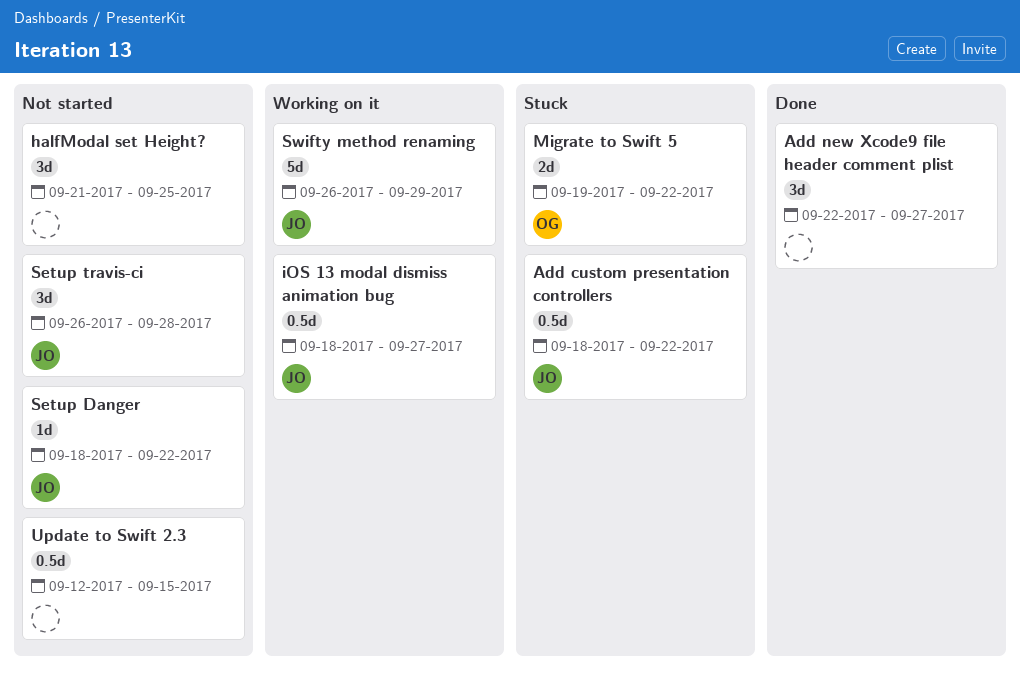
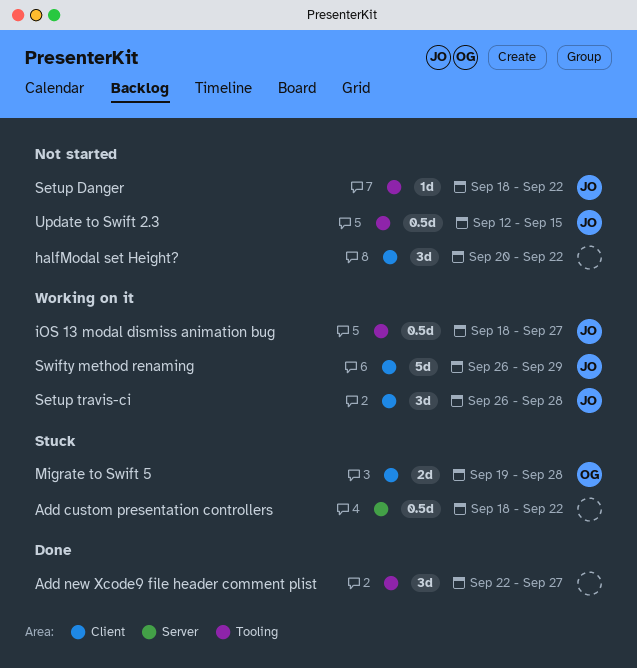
Add custom presentation controllers, owner: JO -> none
halfModal set Height?, start: Sep 21 -> Sep 20
halfModal set Height?, due: Sep 25 -> Sep 22
Migrate to Swift 5, due: Sep 22 -> Sep 28
Setup travis-ci, status: Not started -> Working on it
Update to Swift 2.3, owner: none -> JO

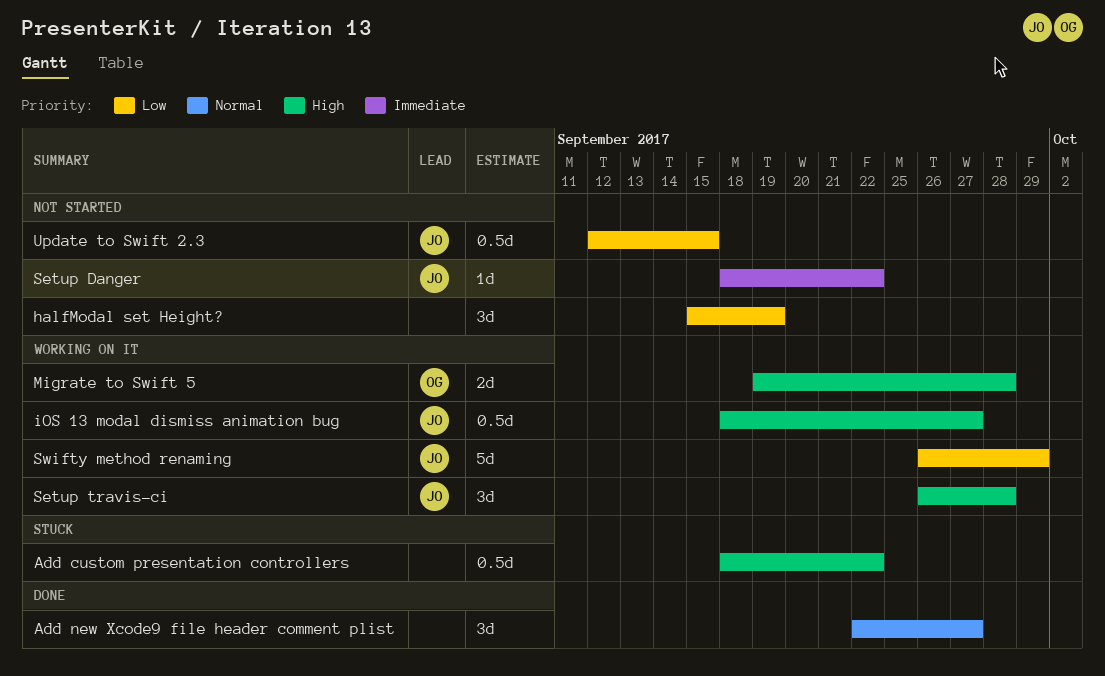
halfModal set Height?, start: Sep 20 -> Sep 15
halfModal set Height?, due: Sep 22 -> Sep 19
Migrate to Swift 5, status: Stuck -> Working on it

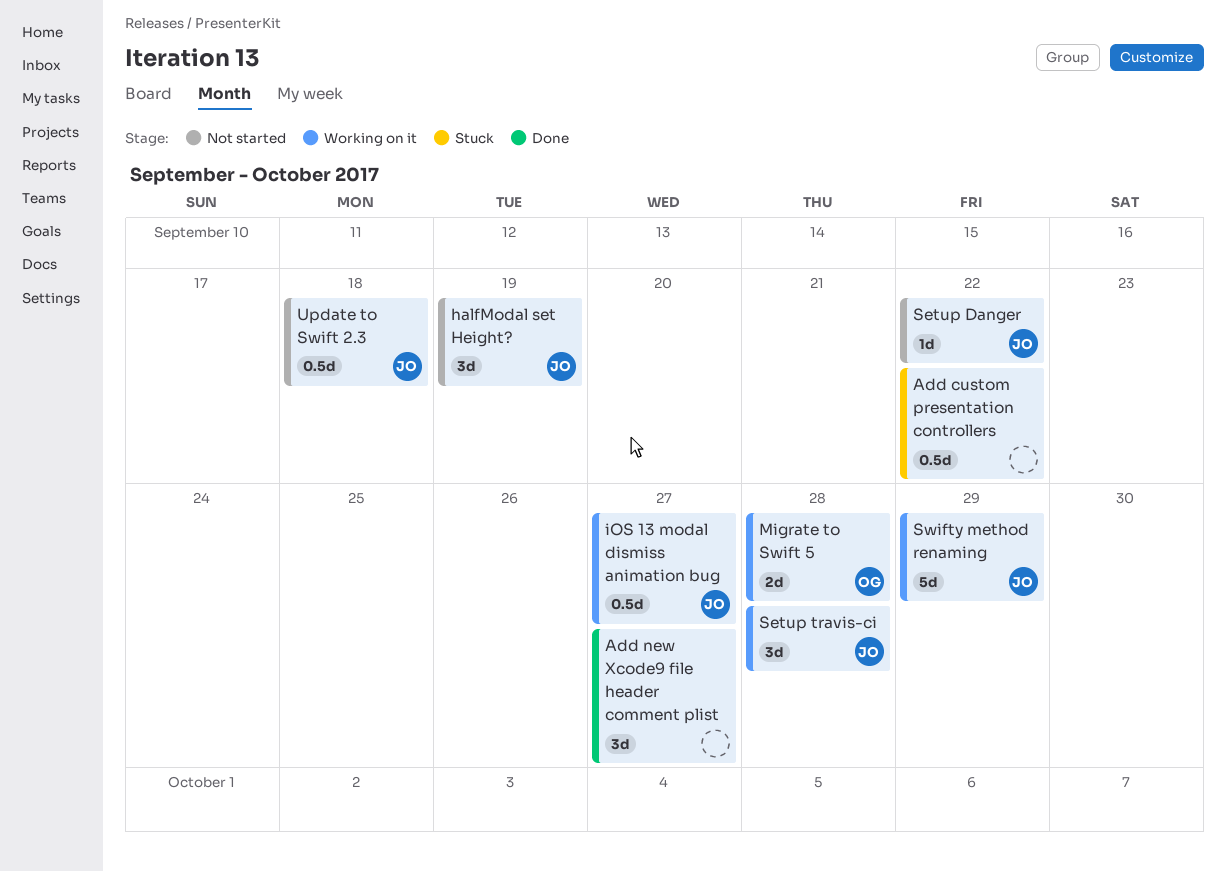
halfModal set Height?, owner: none -> JO
Update to Swift 2.3, due: Sep 15 -> Sep 18

